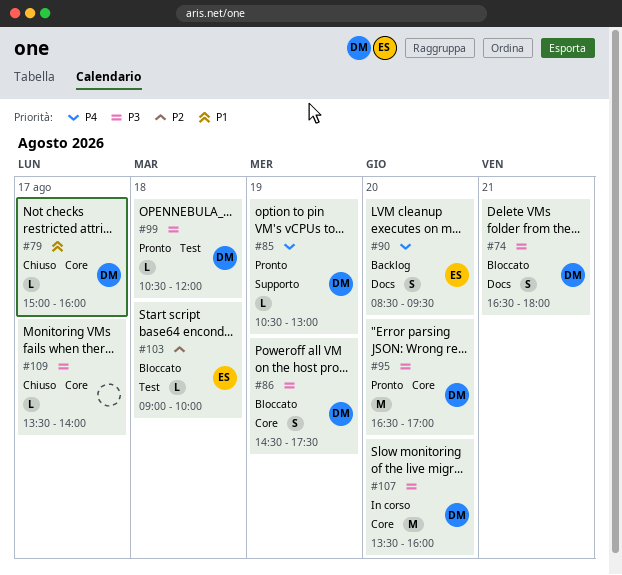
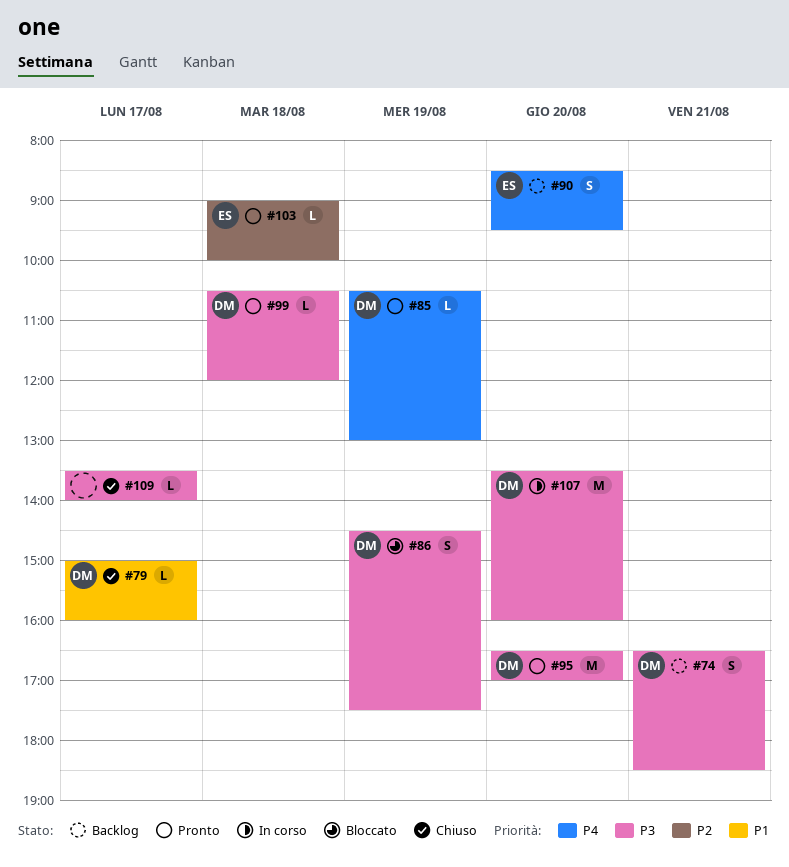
#74, status: Bloccato -> Backlog
#74, ends: 18:00 -> 18:30
#103, status: Bloccato -> Pronto

